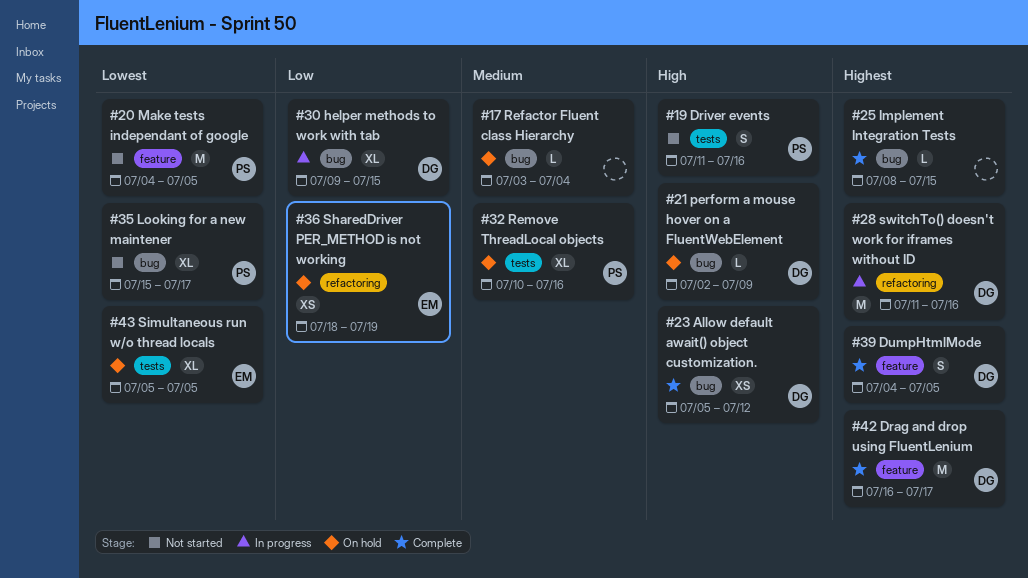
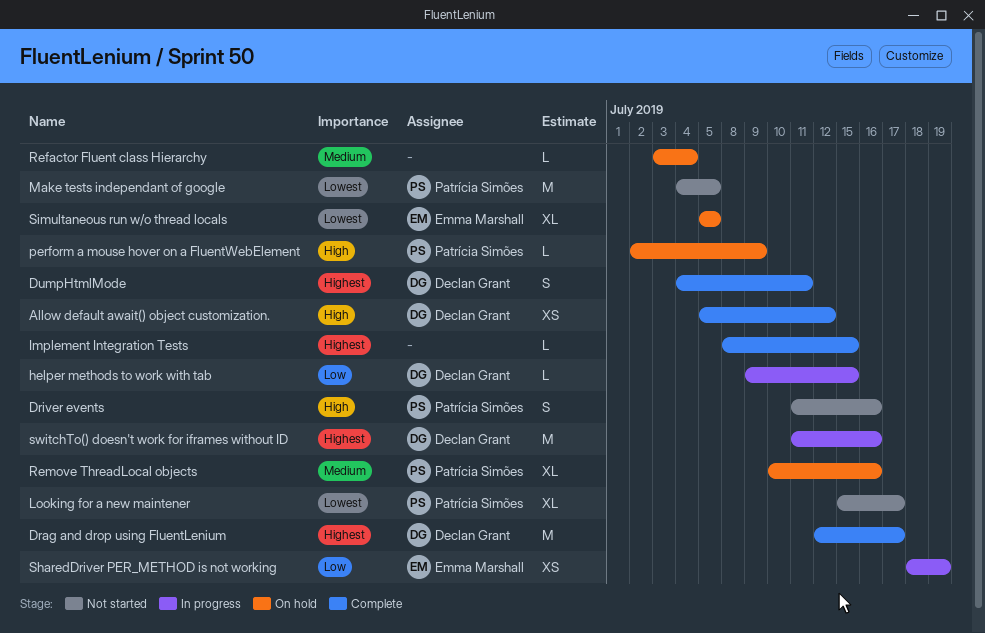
Drag and drop using FluentLenium, start: Jul 16 -> Jul 12
DumpHtmlMode, due: Jul 5 -> Jul 11
helper methods to work with tab, estimate: XL -> L
perform a mouse hover on a FluentWebElement, owner: Declan Grant -> Patrícia Simões
SharedDriver PER_METHOD is not working, status: On hold -> In progress

